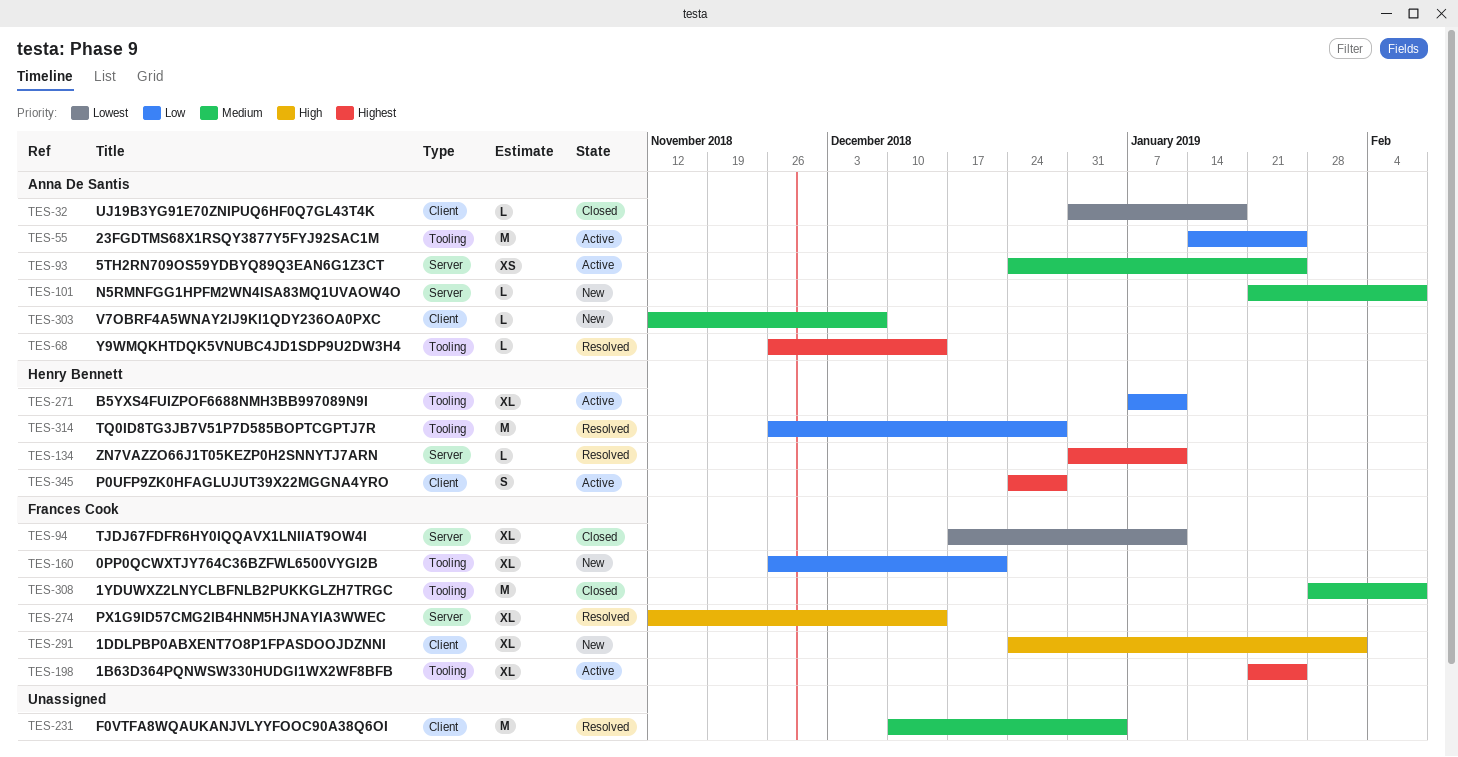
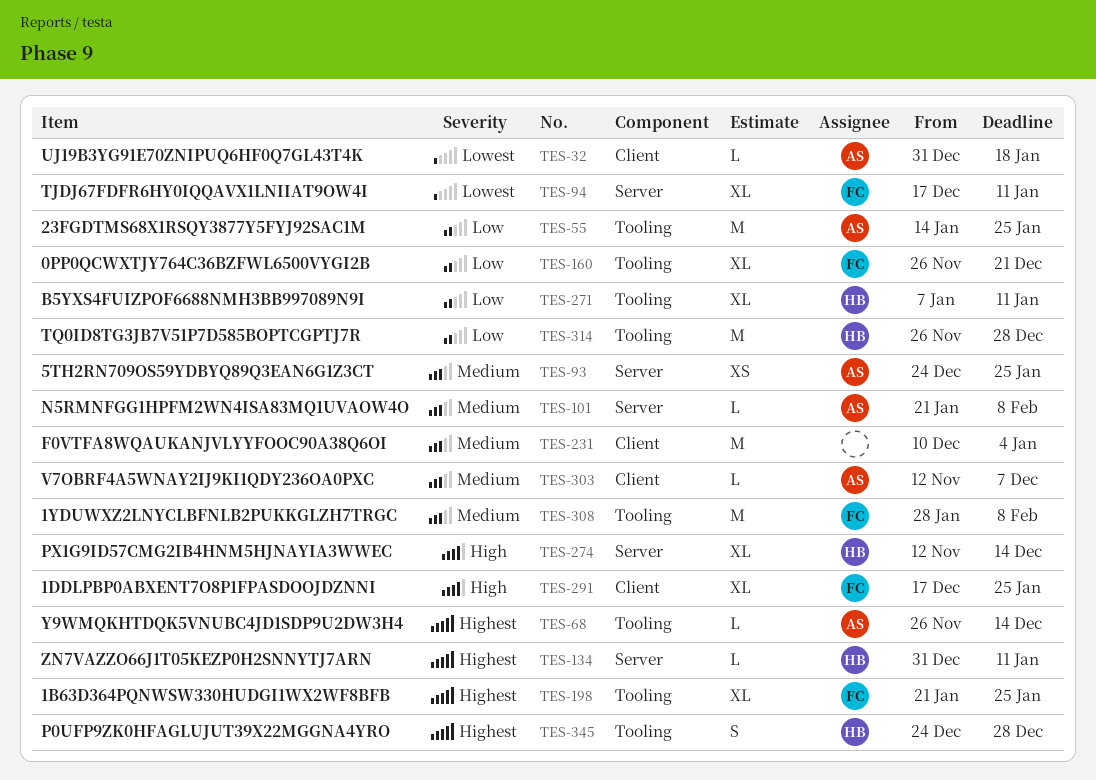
TES-274, owner: Frances Cook -> Henry Bennett
TES-291, start: Dec 24 -> Dec 17
TES-291, due: Feb 1 -> Jan 25
TES-345, label: Client -> Tooling

